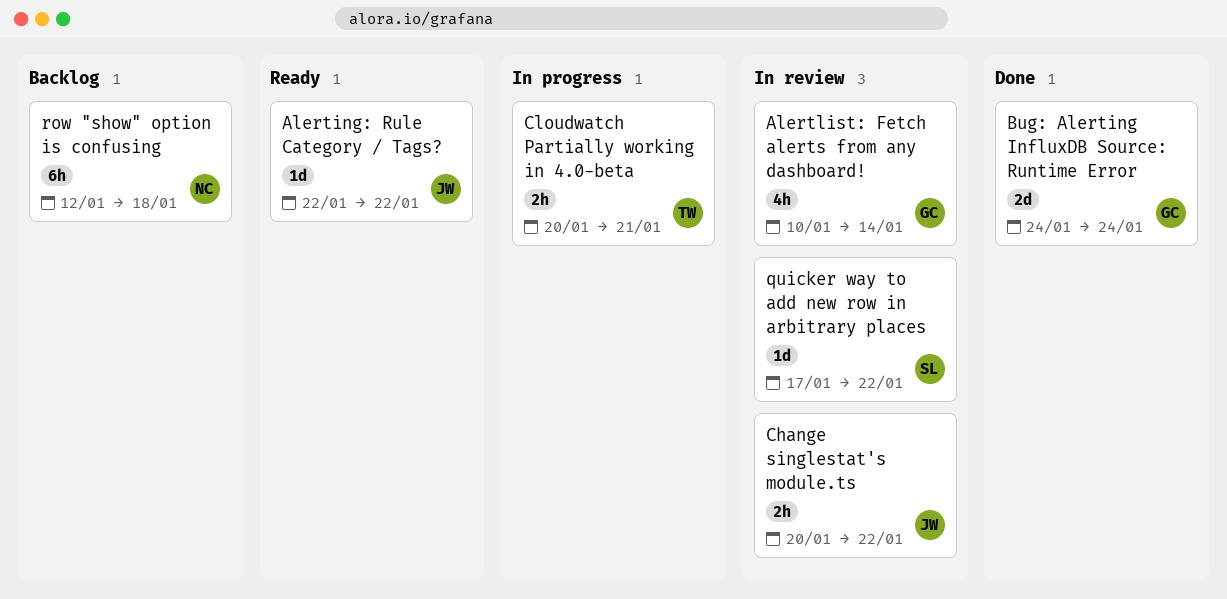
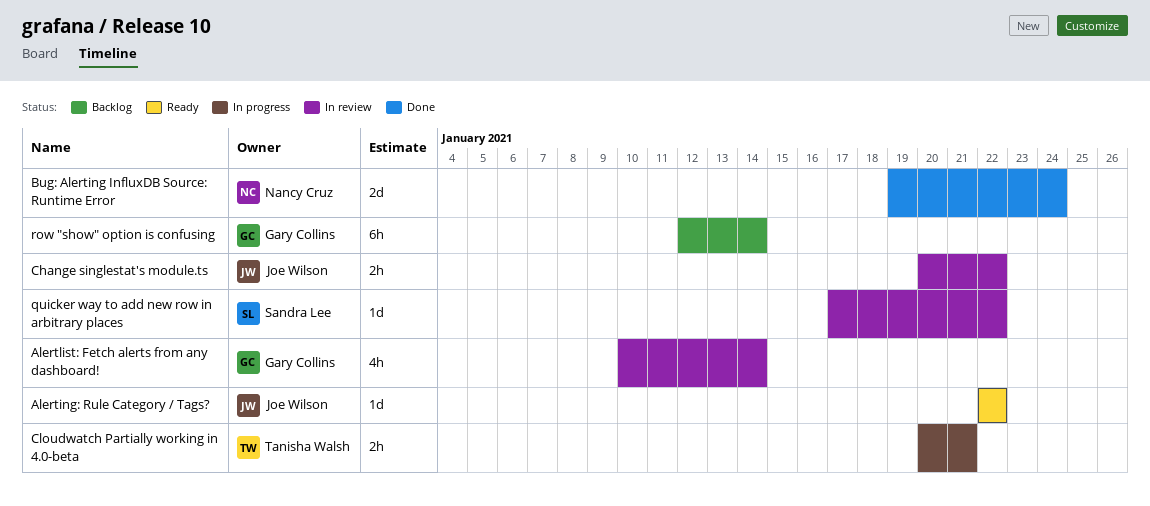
Bug: Alerting InfluxDB Source: Runtime Error, owner: Gary Collins -> Nancy Cruz
Bug: Alerting InfluxDB Source: Runtime Error, start: Jan 24 -> Jan 19
row "show" option is confusing, owner: Nancy Cruz -> Gary Collins
row "show" option is confusing, due: Jan 18 -> Jan 14

